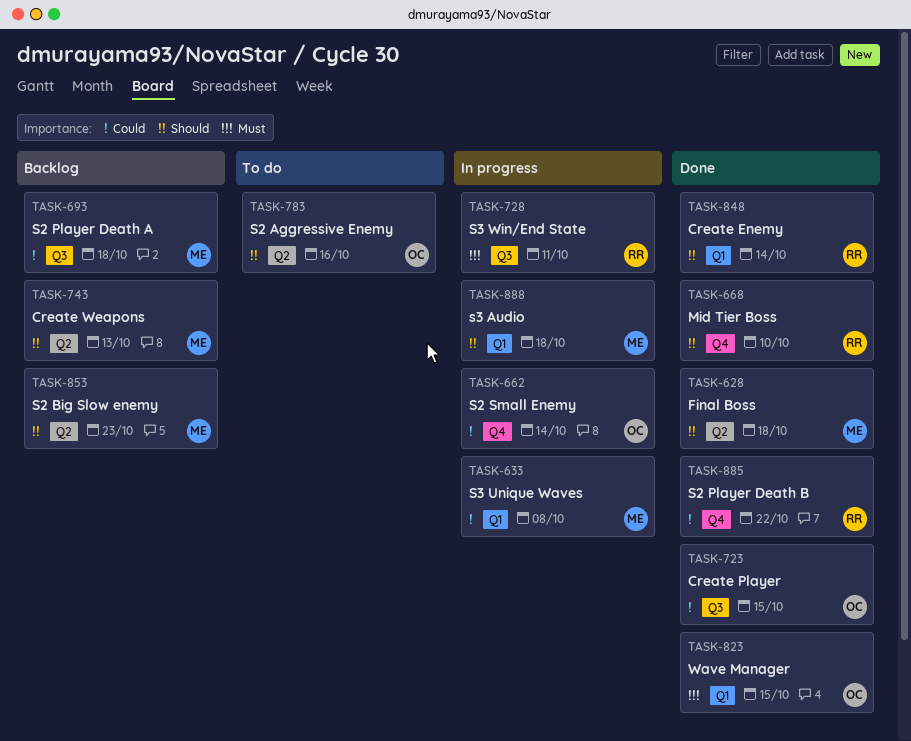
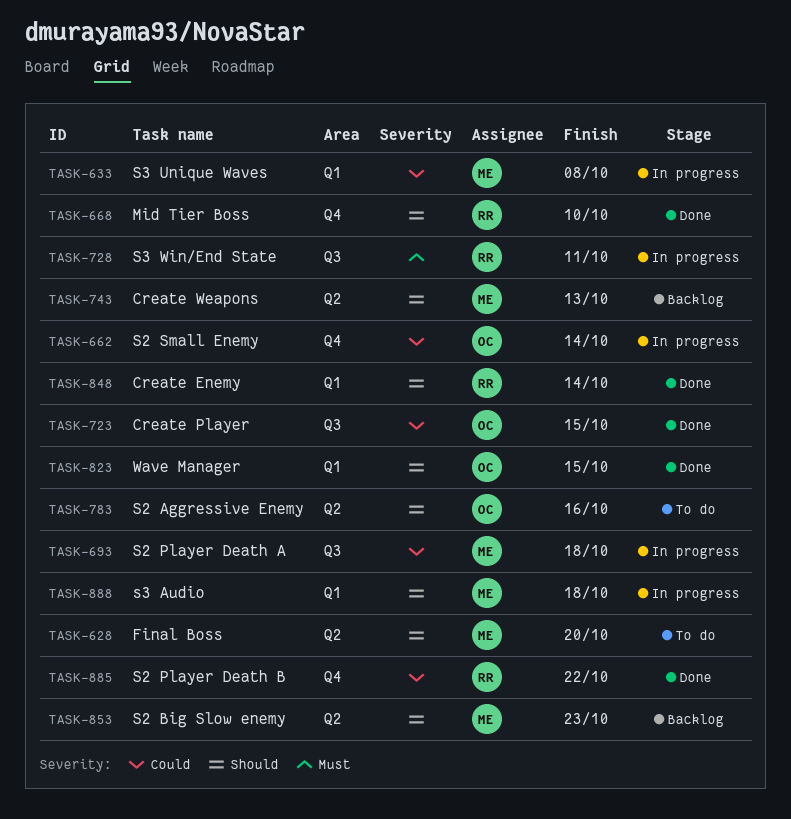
TASK-628, status: Done -> To do
TASK-628, due: Oct 18 -> Oct 20
TASK-693, status: Backlog -> In progress
TASK-823, priority: Must -> Should

